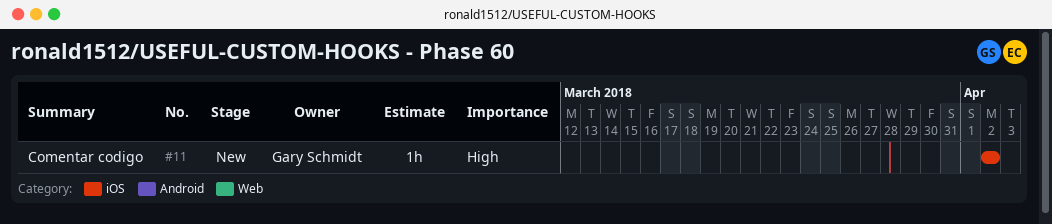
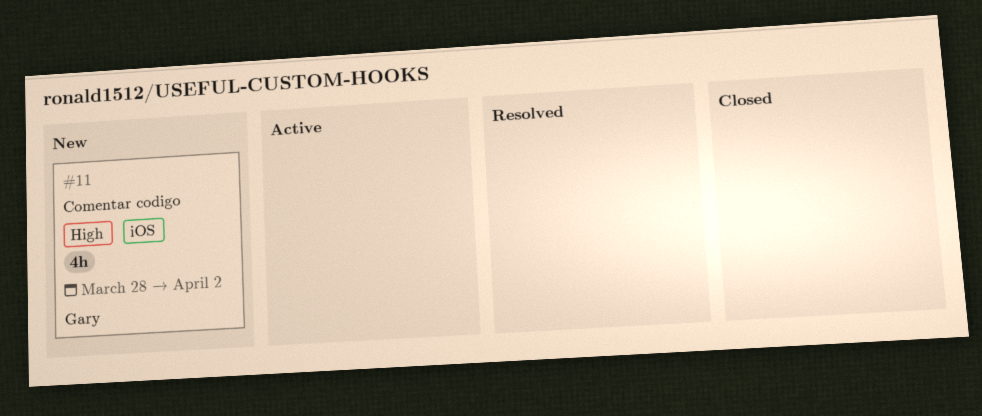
#11, estimate: 1h -> 4h
#11, start: Apr 2 -> Mar 28

